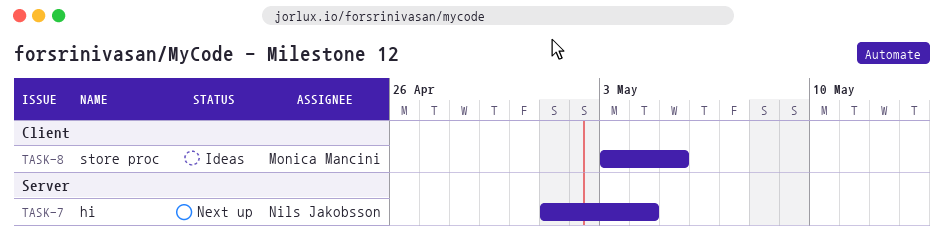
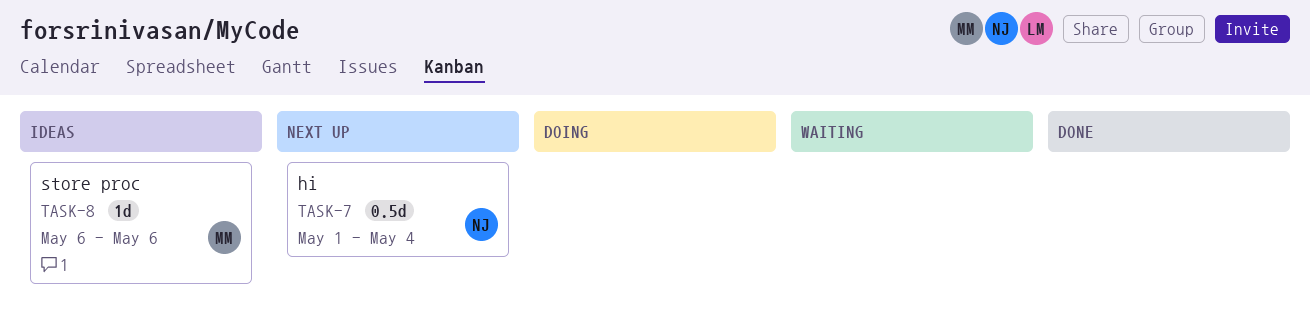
TASK-8, start: May 3 -> May 6
TASK-8, due: May 5 -> May 6

